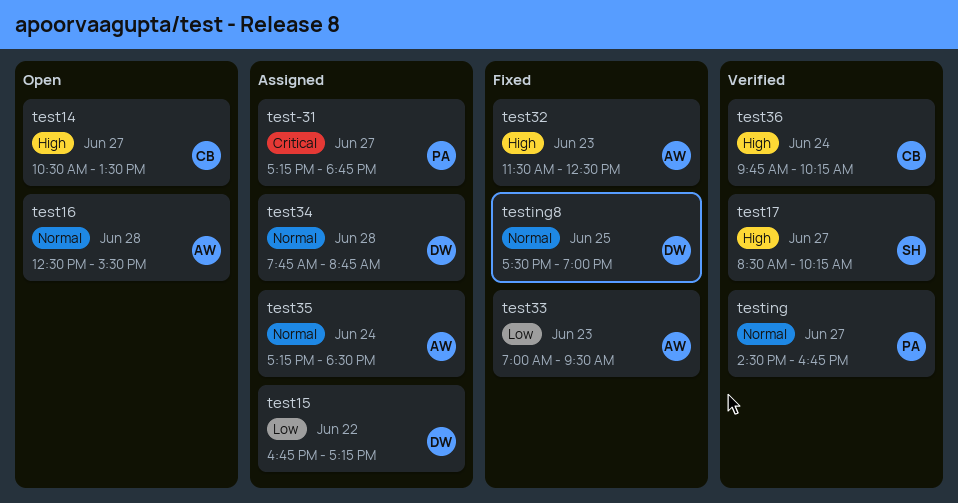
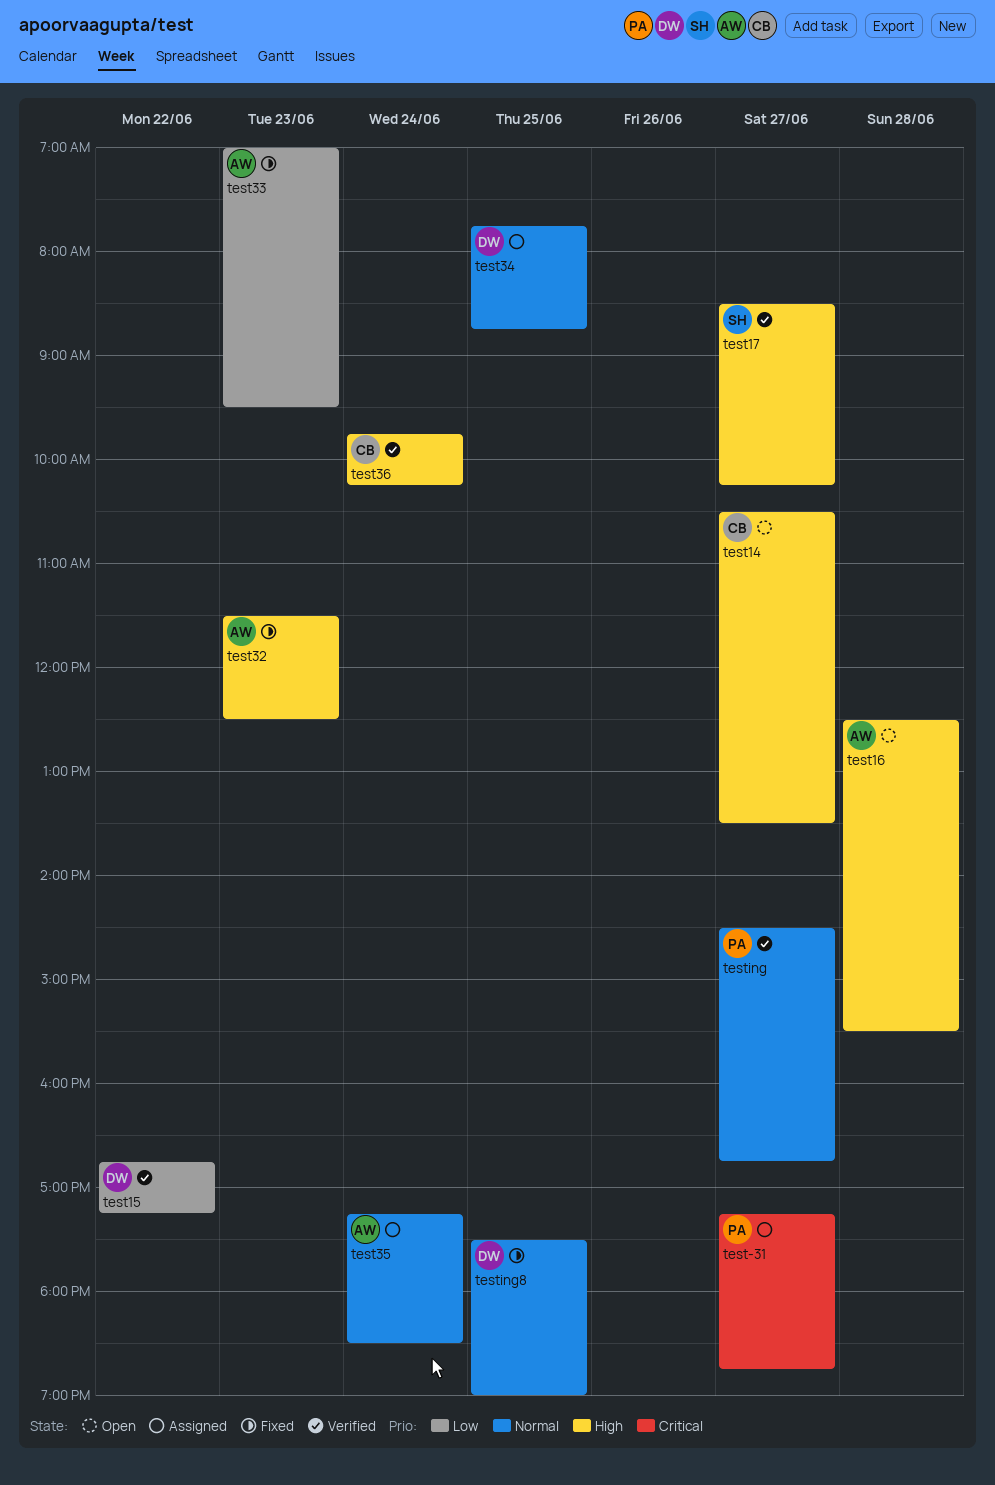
test15, status: Assigned -> Verified
test16, priority: Normal -> High
test34, day: Jun 28 -> Jun 25

